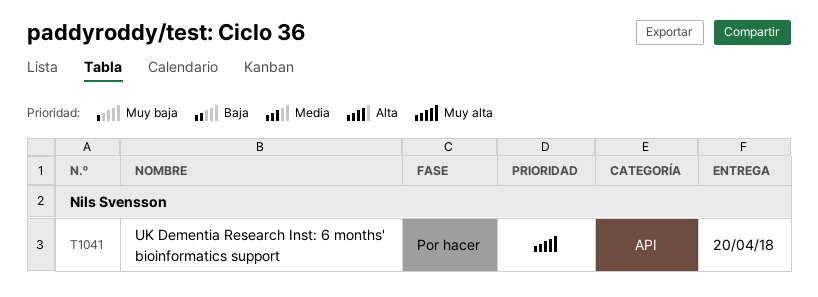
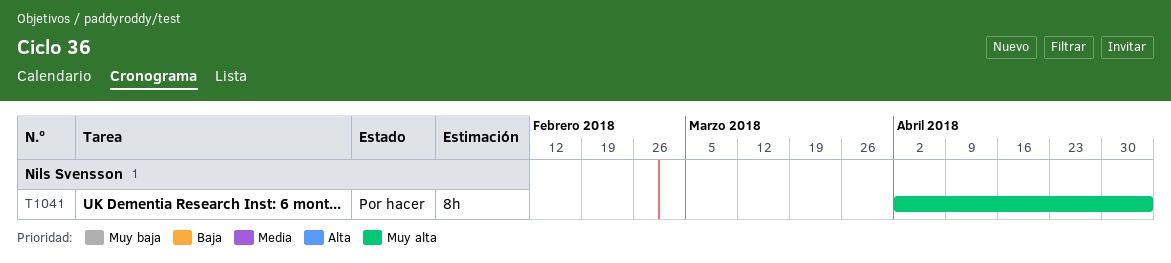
T1041, due: Apr 20 -> May 4

